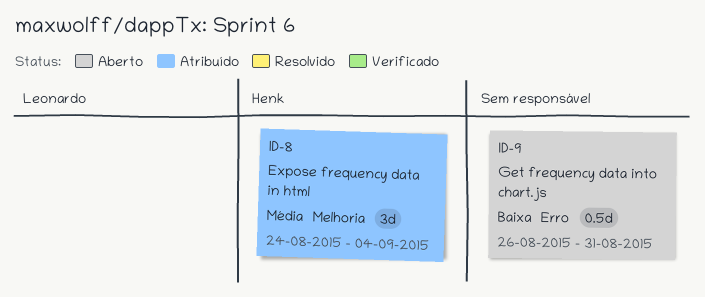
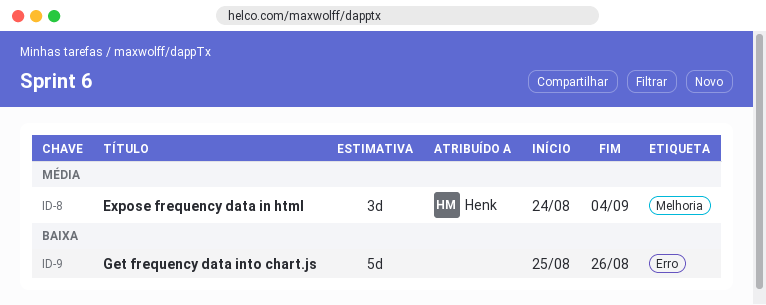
ID-9, estimate: 0.5d -> 5d
ID-9, start: Aug 26 -> Aug 25
ID-9, due: Aug 31 -> Aug 26

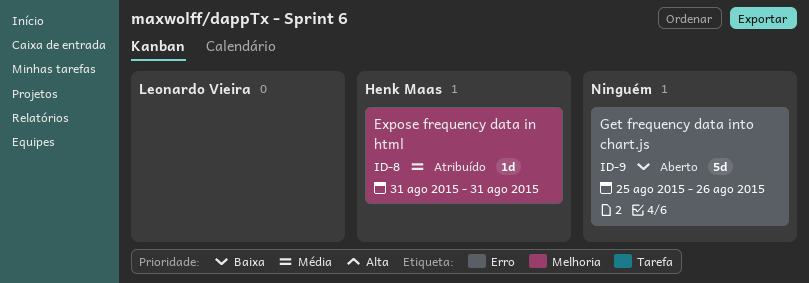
ID-8, estimate: 3d -> 1d
ID-8, start: Aug 24 -> Aug 31
ID-8, due: Sep 4 -> Aug 31

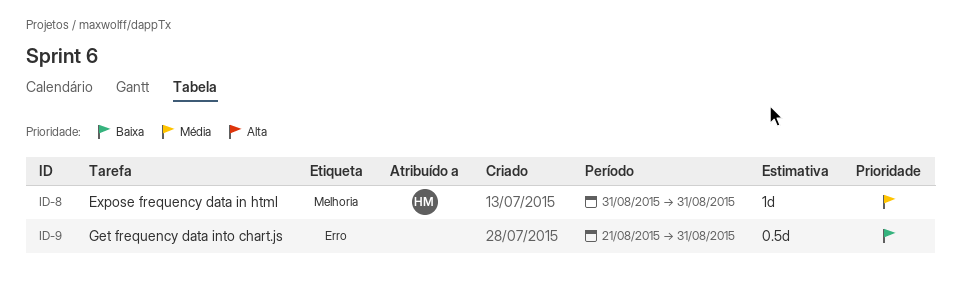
ID-9, estimate: 5d -> 0.5d
ID-9, start: Aug 25 -> Aug 21
ID-9, due: Aug 26 -> Aug 31

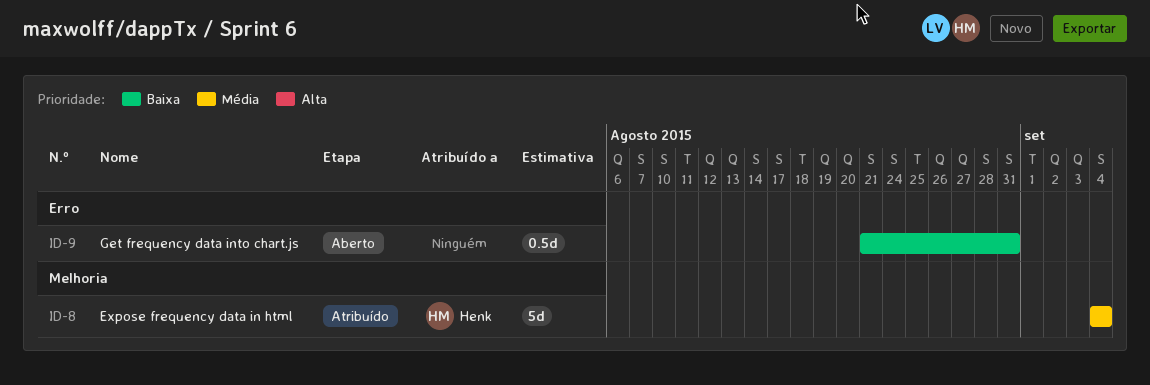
ID-8, estimate: 1d -> 5d
ID-8, start: Aug 31 -> Sep 4
ID-8, due: Aug 31 -> Sep 4

